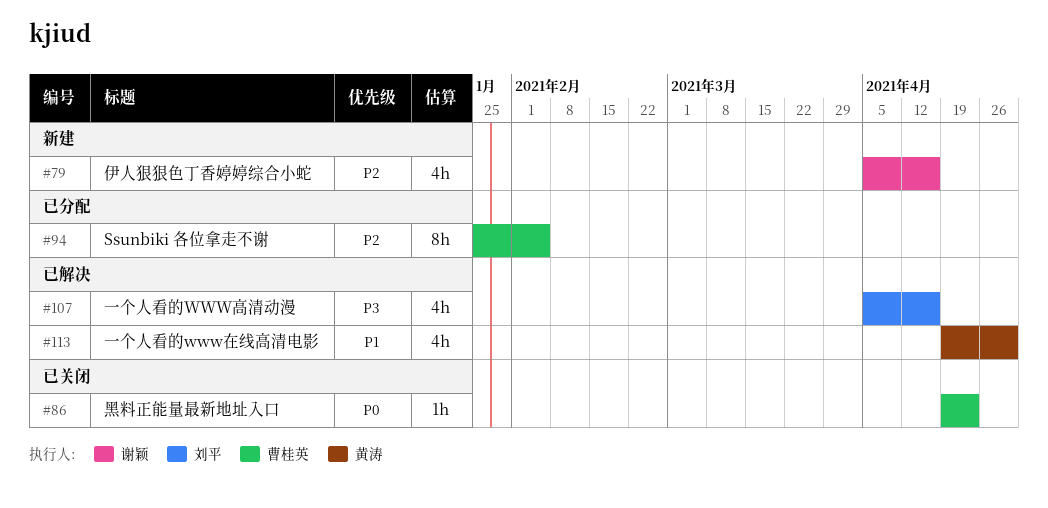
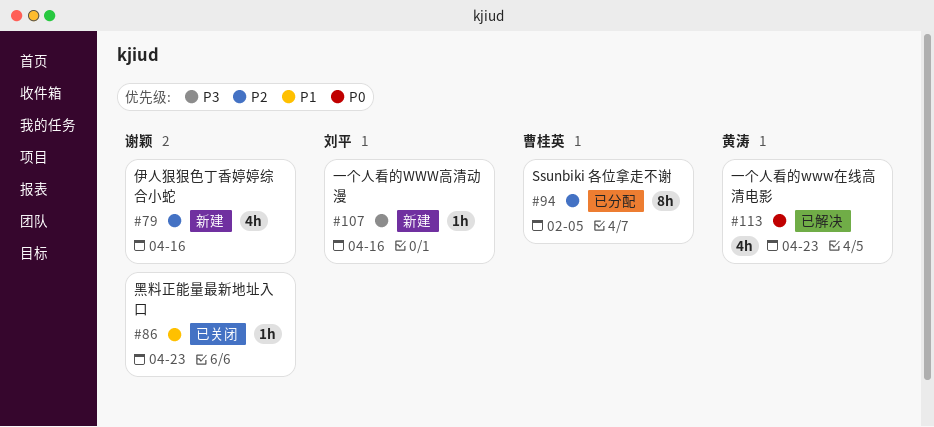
#86, owner: 曹桂英 -> 谢颖
#86, priority: P0 -> P1
#107, status: 已解决 -> 新建
#107, estimate: 4h -> 1h
#113, priority: P1 -> P0
#113, due: Apr 30 -> Apr 23

